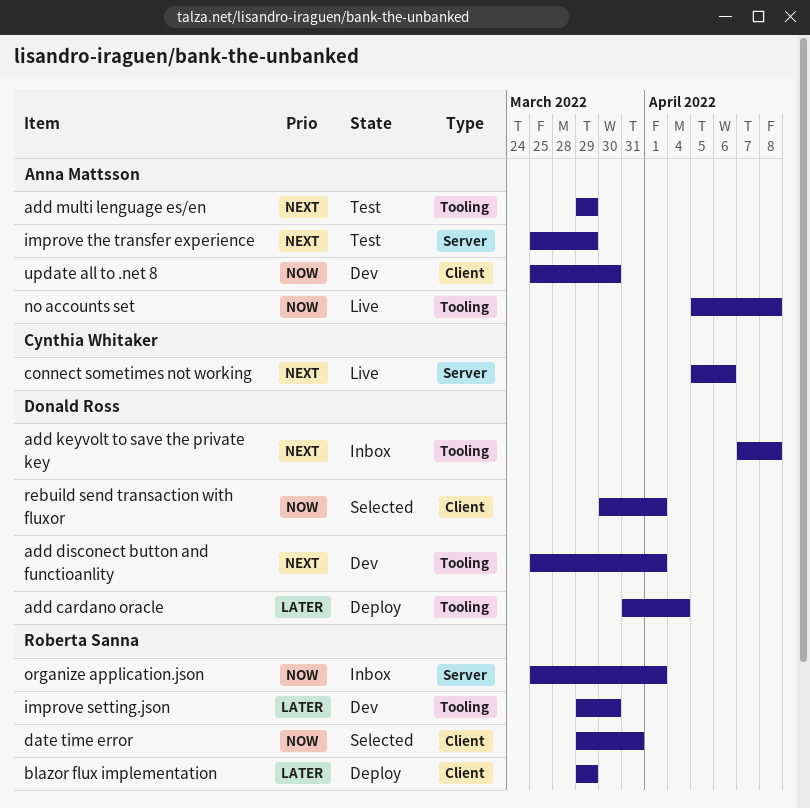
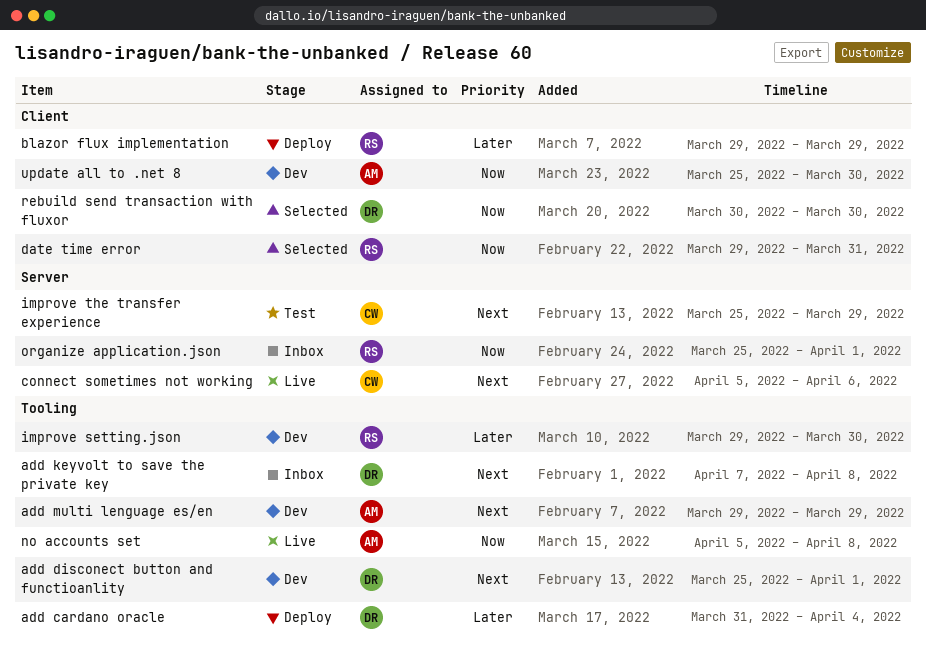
add multi lenguage es/en, status: Test -> Dev
improve the transfer experience, owner: Anna Mattsson -> Cynthia Whitaker
rebuild send transaction with fluxor, due: Apr 1 -> Mar 30

